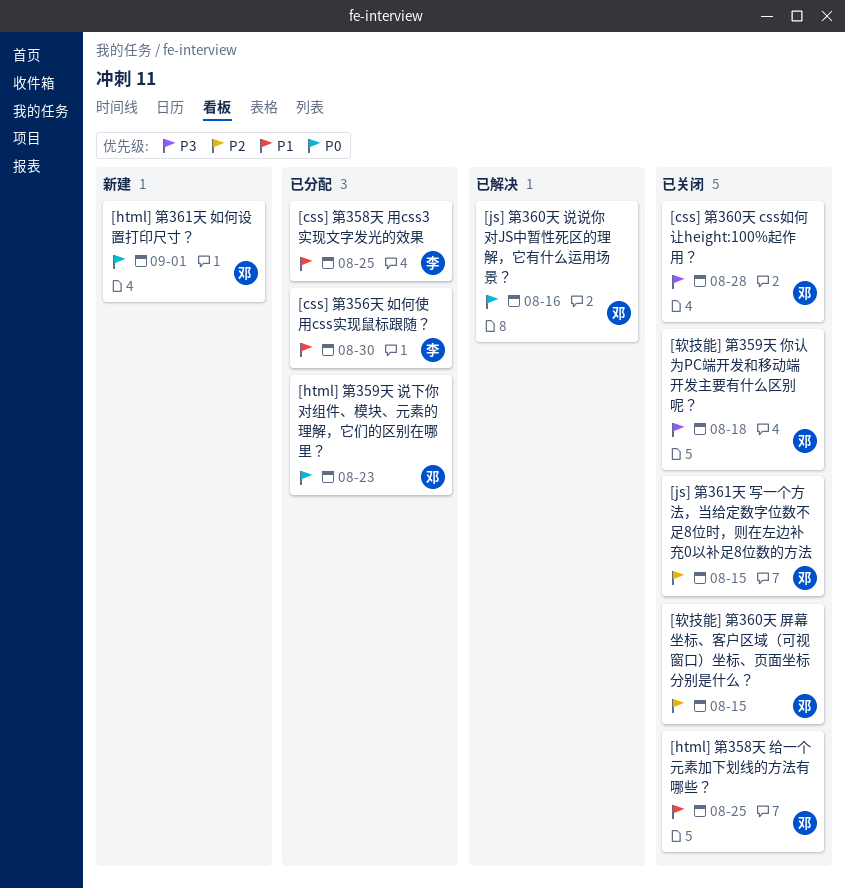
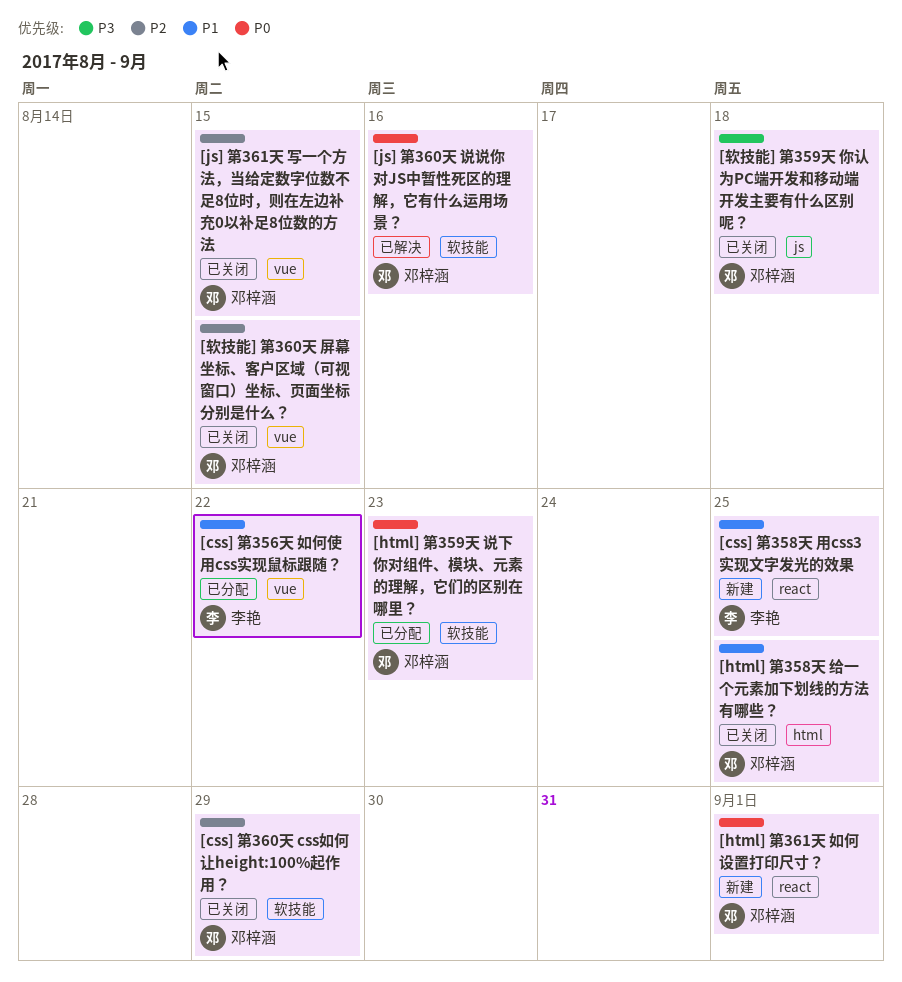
[css] 第356天 如何使用css实现鼠标跟随？, due: Aug 30 -> Aug 22
[css] 第358天 用css3实现文字发光的效果, status: 已分配 -> 新建
[css] 第360天 css如何让height:100%起作用？, priority: P3 -> P2
[css] 第360天 css如何让height:100%起作用？, due: Aug 28 -> Aug 29

